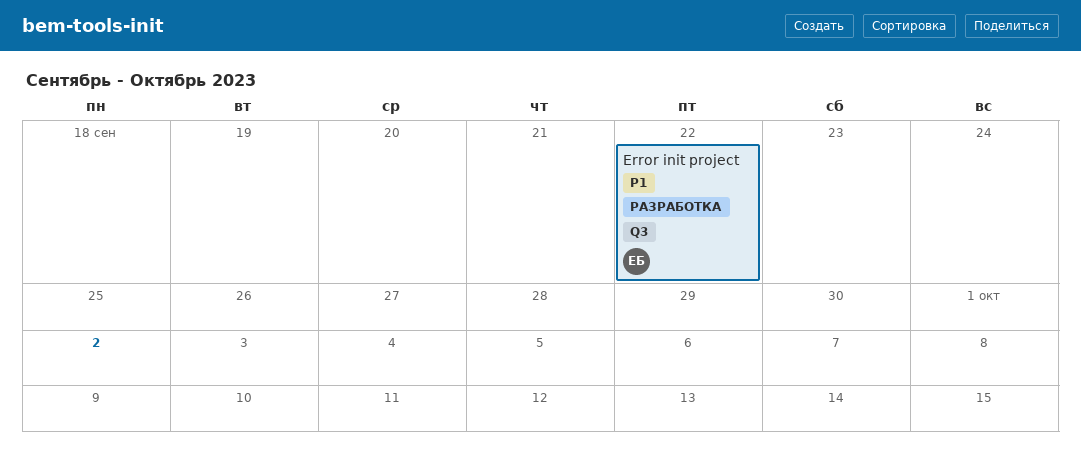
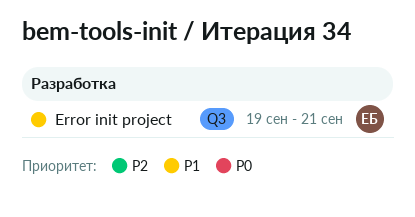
Error init project, due: Sep 22 -> Sep 21

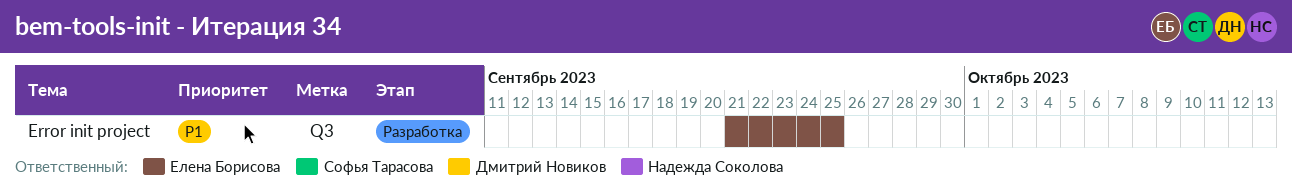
Error init project, start: Sep 19 -> Sep 21
Error init project, due: Sep 21 -> Sep 25

